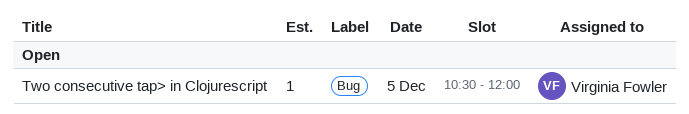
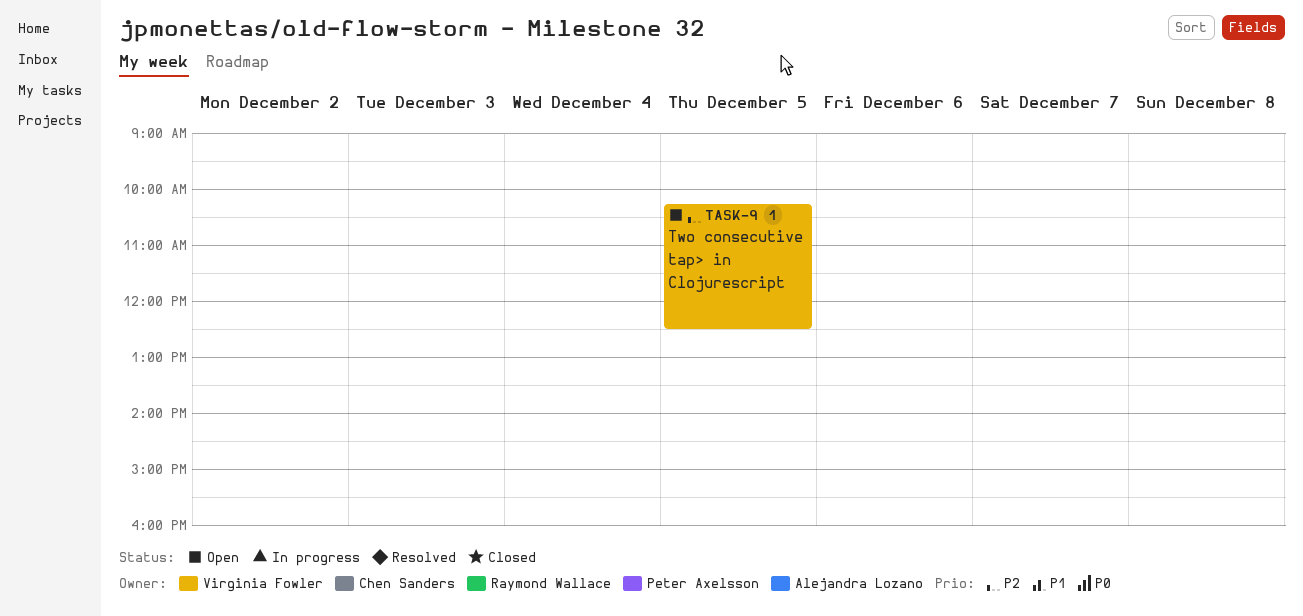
Two consecutive tap> in Clojurescript, begins: 10:30 -> 10:15
Two consecutive tap> in Clojurescript, ends: 12:00 -> 12:30

